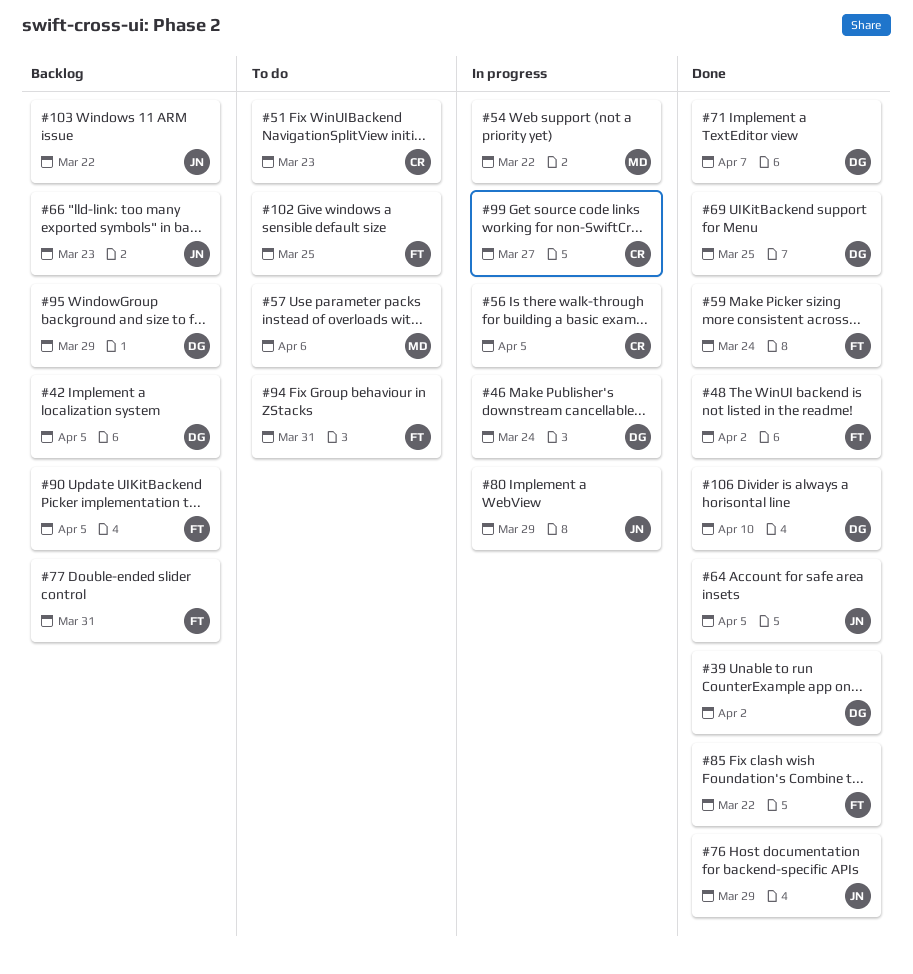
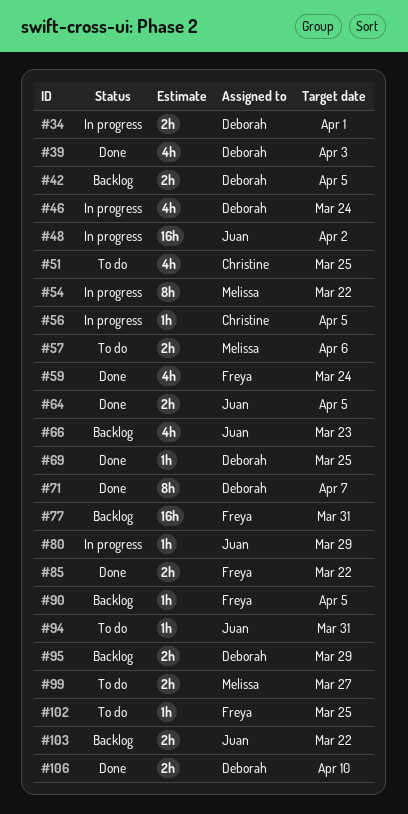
#34: none -> present
#39, due: Apr 2 -> Apr 3
#48, status: Done -> In progress
#48, owner: Freya -> Juan
#51, due: Mar 23 -> Mar 25
#76: present -> none
#94, owner: Freya -> Juan
#99, status: In progress -> To do
#99, owner: Christine -> Melissa

